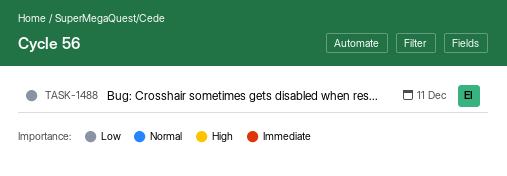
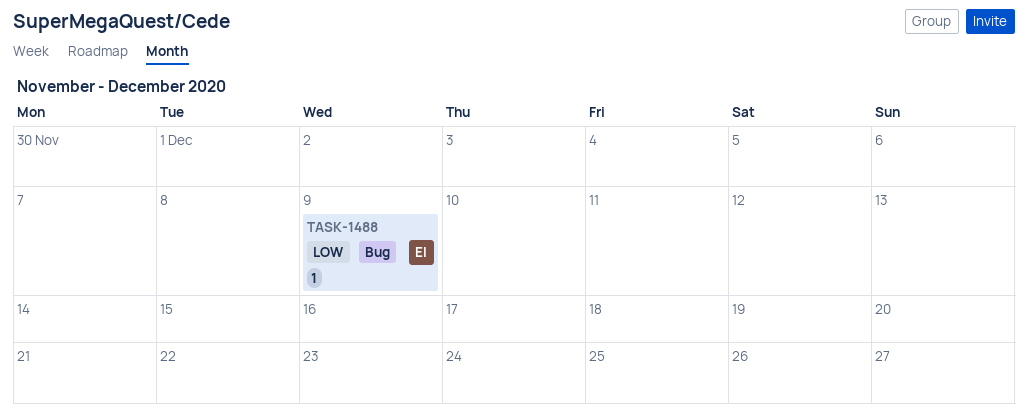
TASK-1488, due: Dec 11 -> Dec 9

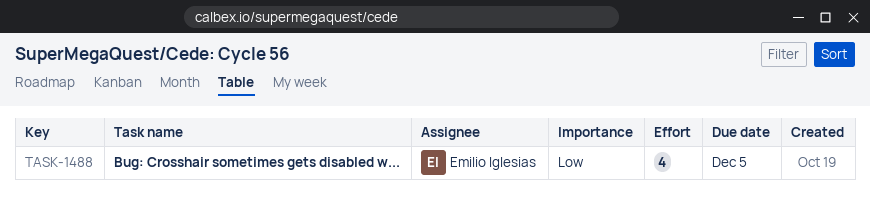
TASK-1488, estimate: 1 -> 4
TASK-1488, due: Dec 9 -> Dec 5

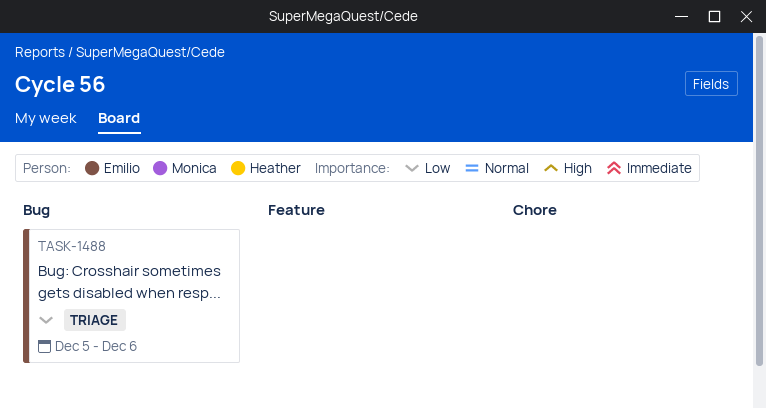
TASK-1488, due: Dec 5 -> Dec 6

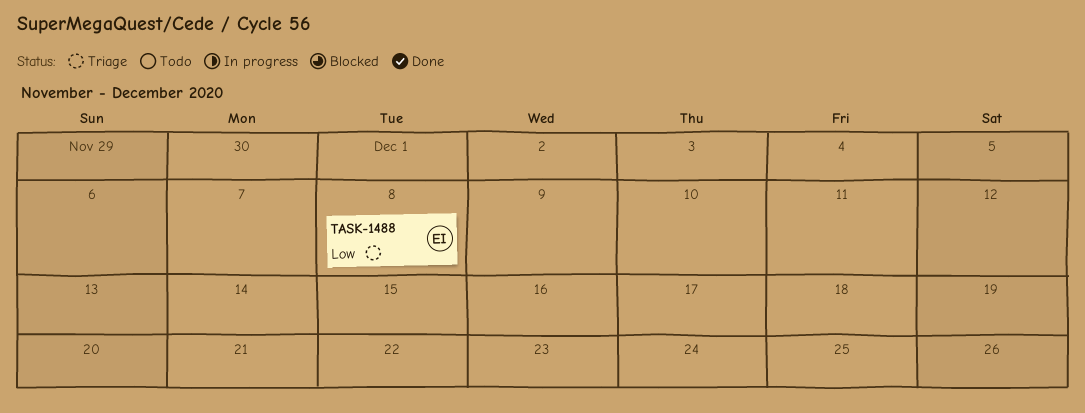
TASK-1488, due: Dec 6 -> Dec 8

